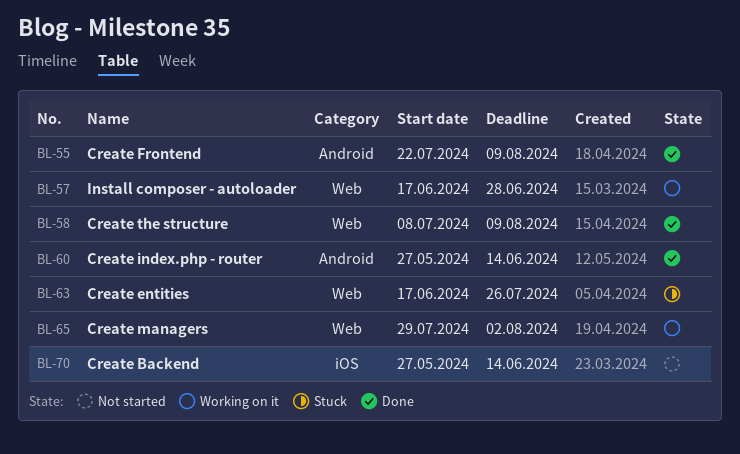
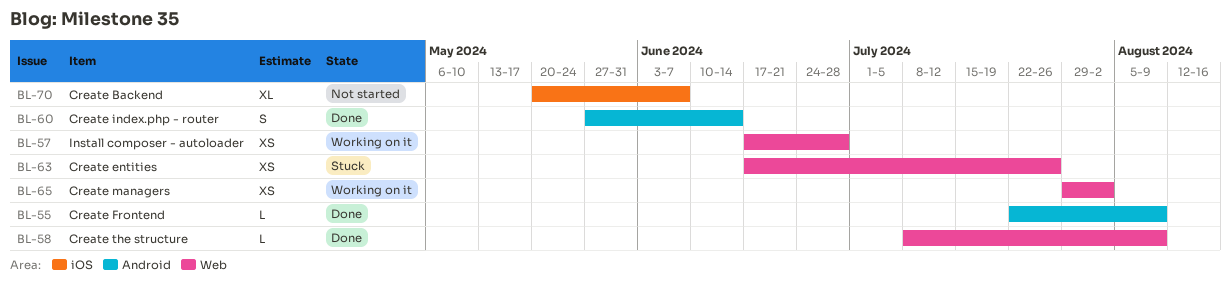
BL-70, start: May 27 -> May 20
BL-70, due: Jun 14 -> Jun 7

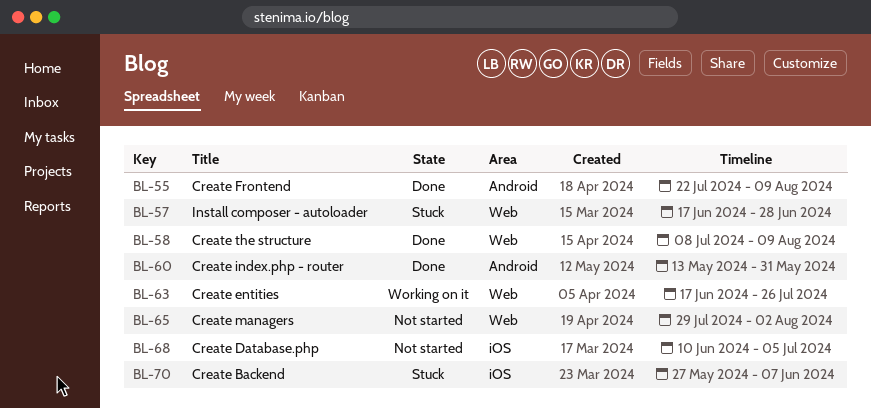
BL-57, status: Working on it -> Stuck
BL-60, start: May 27 -> May 13
BL-60, due: Jun 14 -> May 31
BL-63, status: Stuck -> Working on it
BL-65, status: Working on it -> Not started
BL-68: none -> present
BL-70, status: Not started -> Stuck
BL-70, start: May 20 -> May 27

